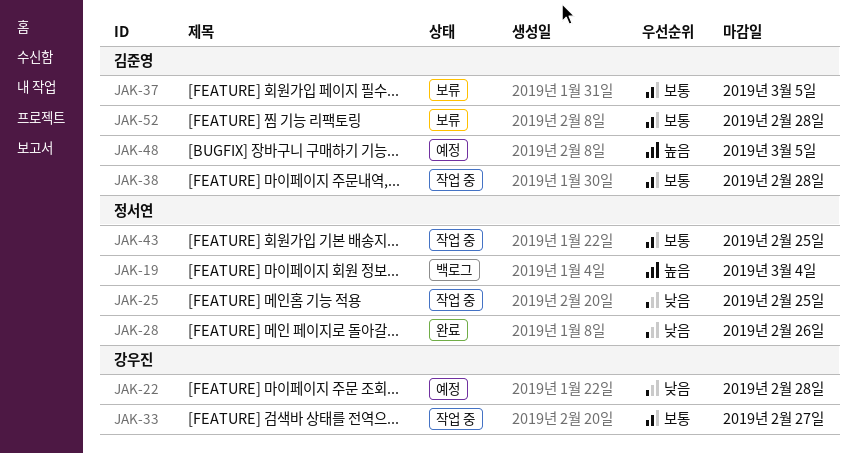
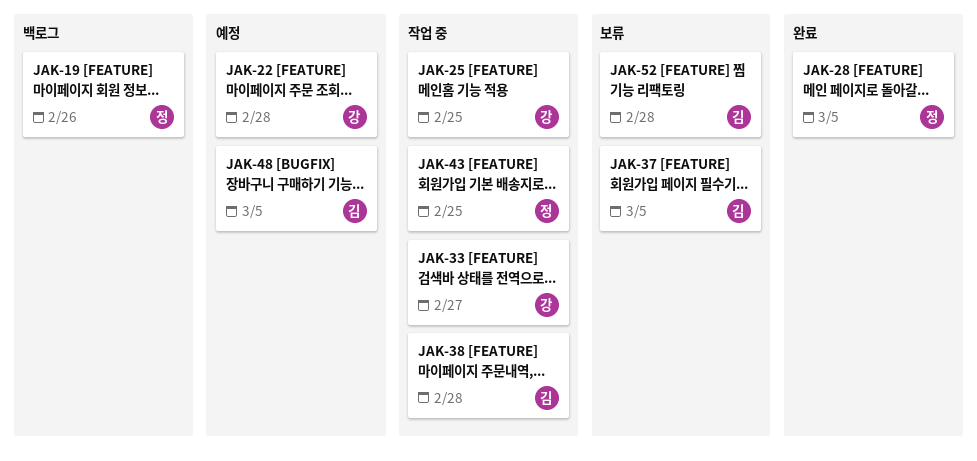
JAK-19, due: Mar 4 -> Feb 26
JAK-25, owner: 정서연 -> 강우진
JAK-28, due: Feb 26 -> Mar 5

